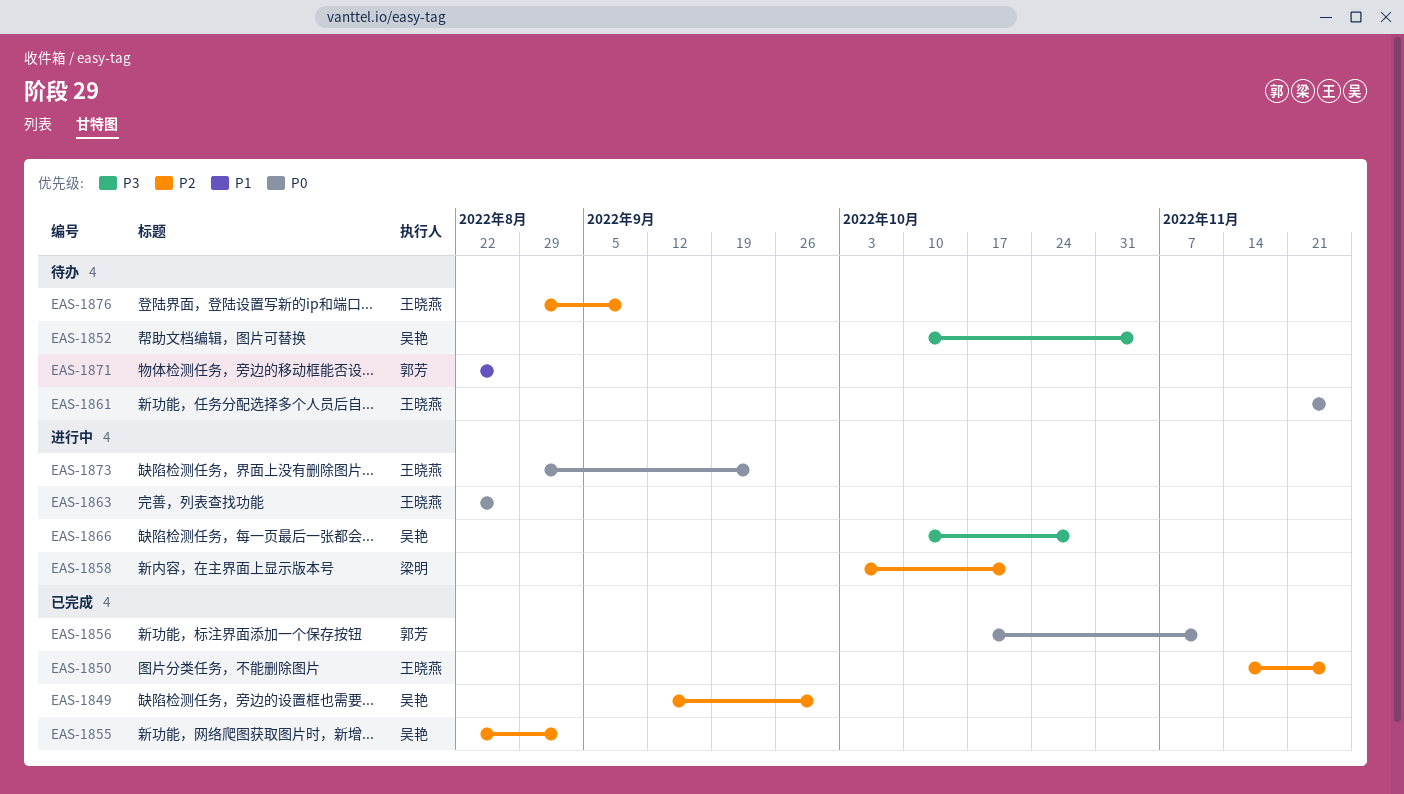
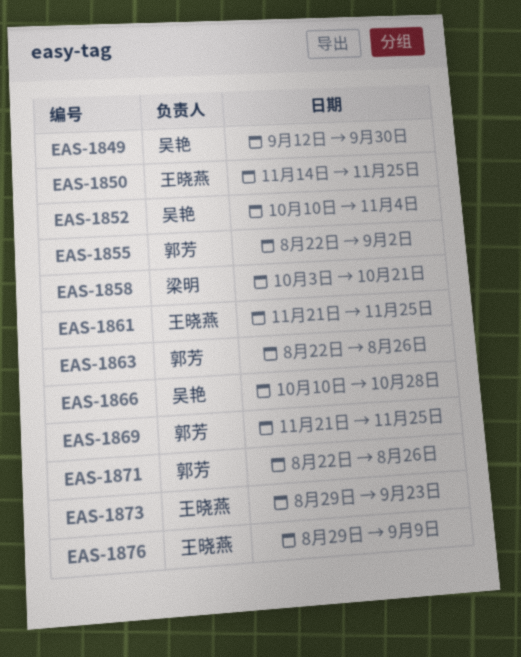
EAS-1855, owner: 吴艳 -> 郭芳
EAS-1856: present -> none
EAS-1863, owner: 王晓燕 -> 郭芳
EAS-1869: none -> present

